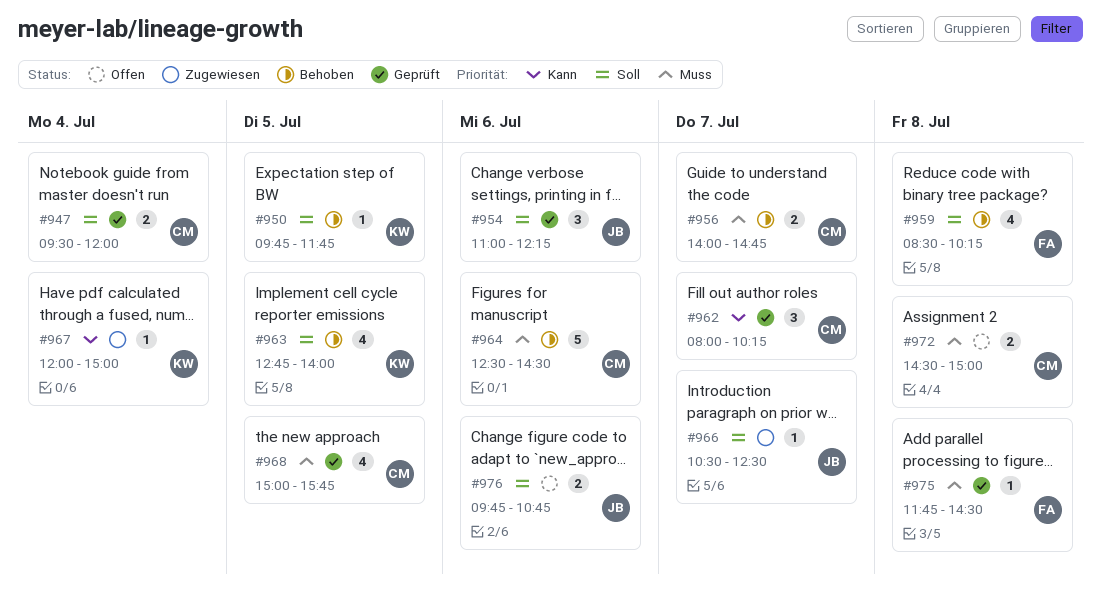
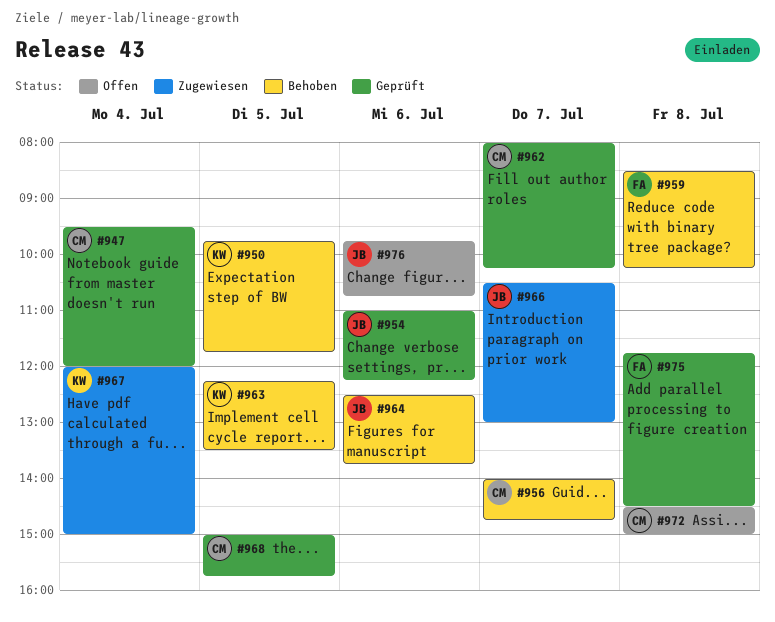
#963, begins: 12:45 -> 12:15
#963, ends: 14:00 -> 13:30
#964, owner: CM -> JB
#964, ends: 14:30 -> 13:45
#966, ends: 12:30 -> 13:00

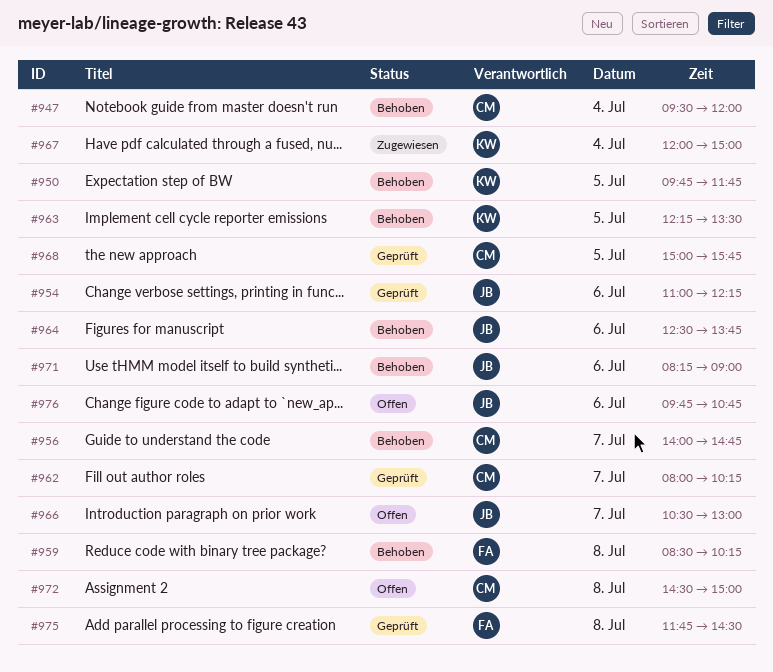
#947, status: Geprüft -> Behoben
#966, status: Zugewiesen -> Offen
#971: none -> present

